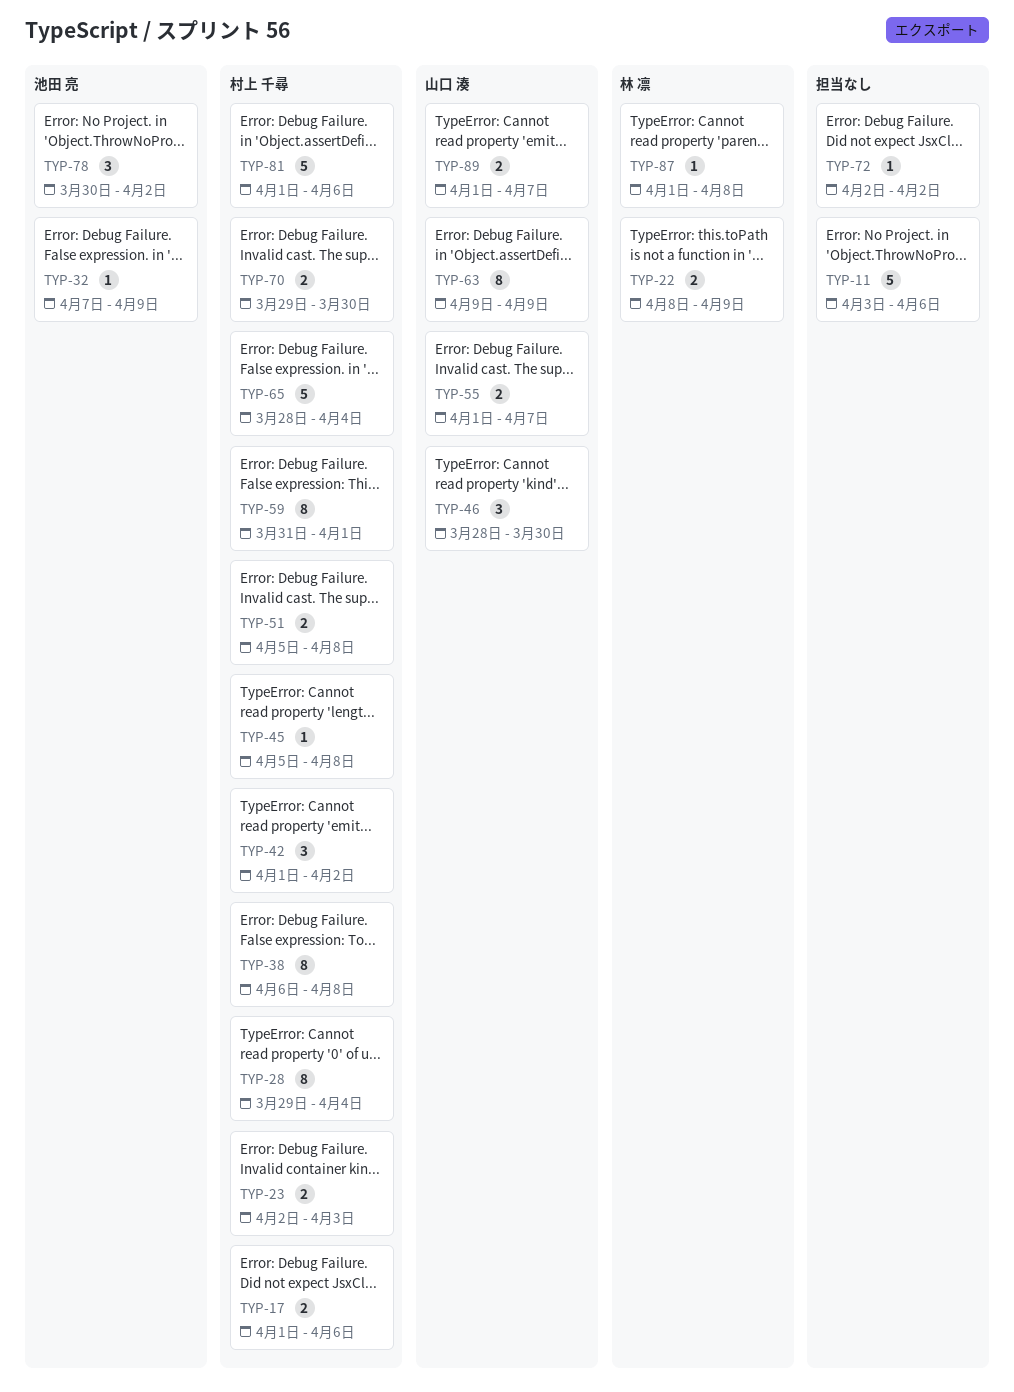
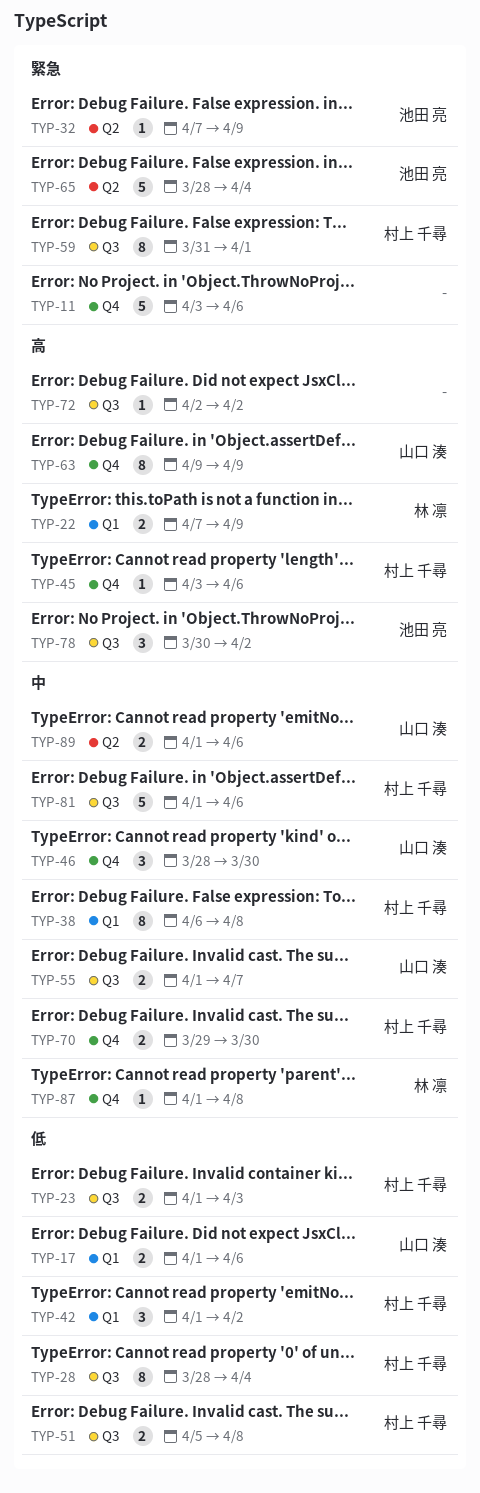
TYP-17, owner: 村上 千尋 -> 山口 湊
TYP-22, start: Apr 8 -> Apr 7
TYP-23, start: Apr 2 -> Apr 1
TYP-28, start: Mar 29 -> Mar 28
TYP-45, start: Apr 5 -> Apr 3
TYP-45, due: Apr 8 -> Apr 6
TYP-65, owner: 村上 千尋 -> 池田 亮
TYP-89, due: Apr 7 -> Apr 6

